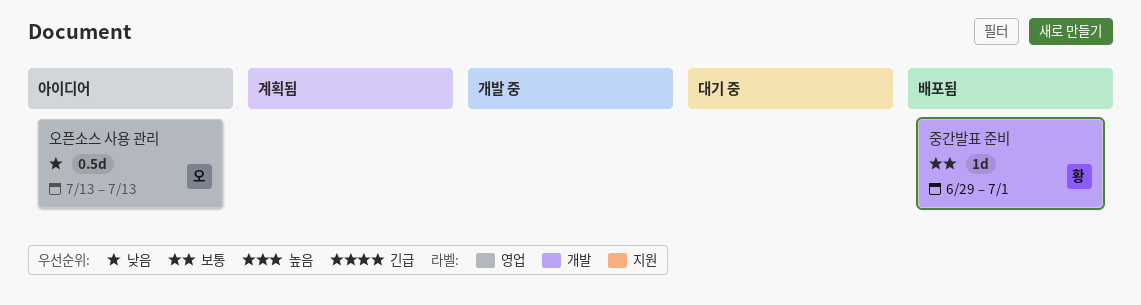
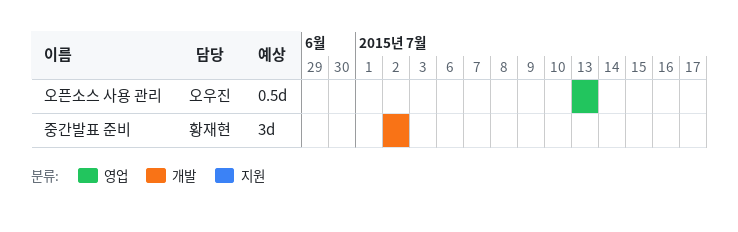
중간발표 준비, estimate: 1d -> 3d
중간발표 준비, start: Jun 29 -> Jul 2
중간발표 준비, due: Jul 1 -> Jul 2

